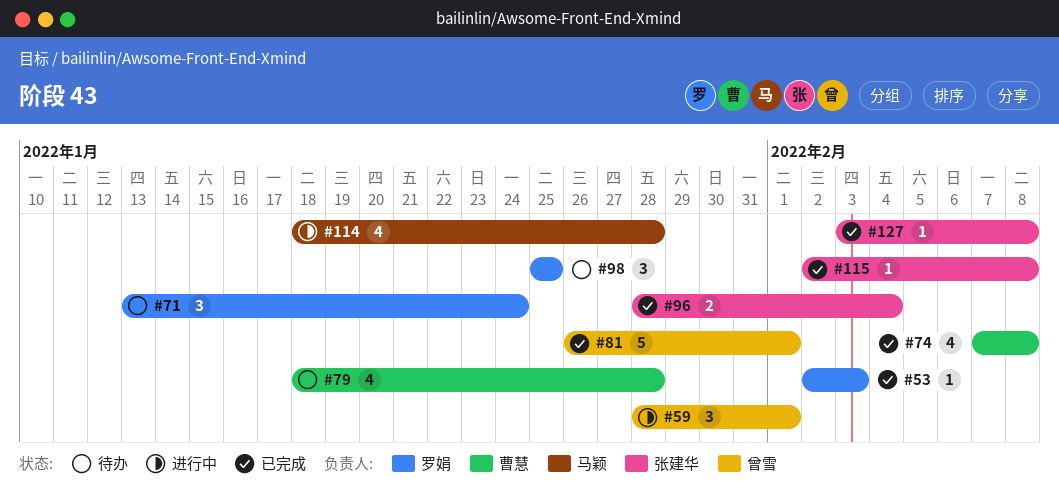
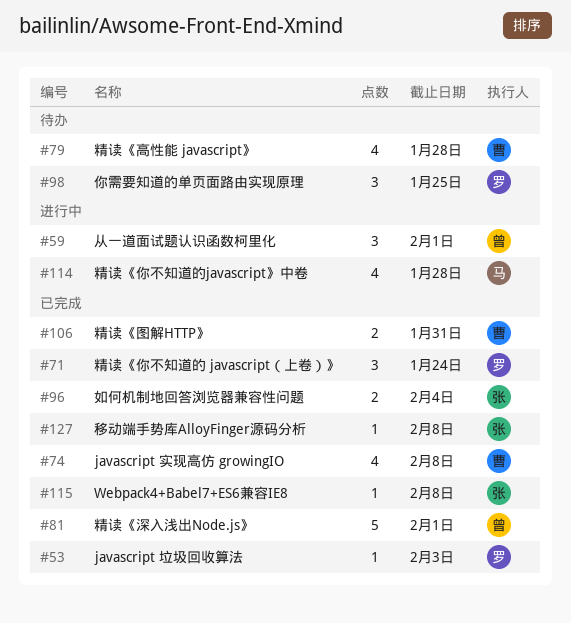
#71, status: 待办 -> 已完成
#106: none -> present

